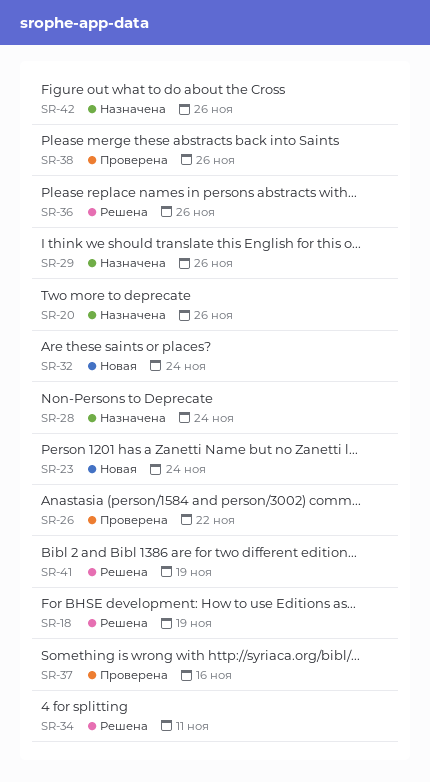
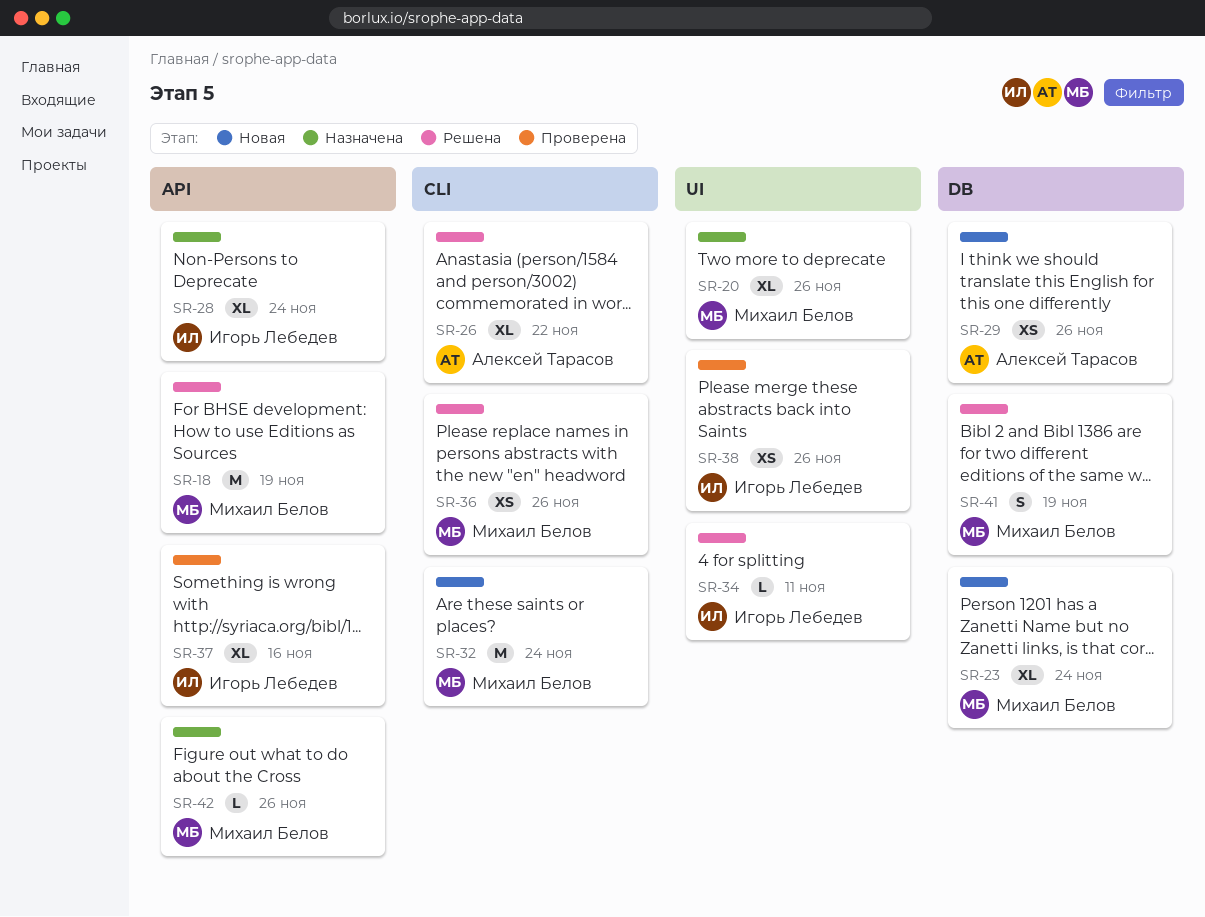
SR-26, status: Проверена -> Решена
SR-29, status: Назначена -> Новая

